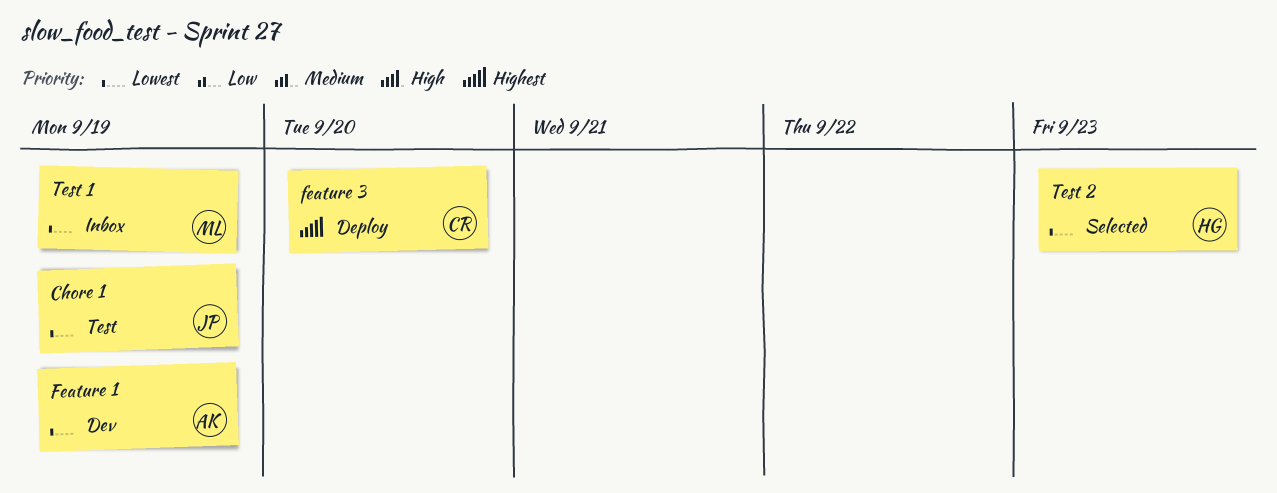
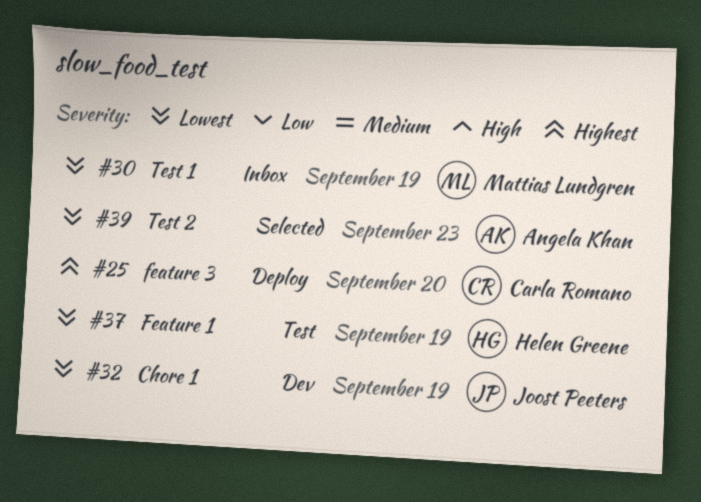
Chore 1, status: Test -> Dev
Feature 1, status: Dev -> Test
Feature 1, owner: Angela Khan -> Helen Greene
Test 2, owner: Helen Greene -> Angela Khan

